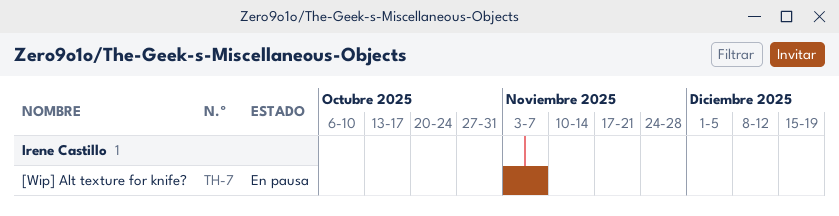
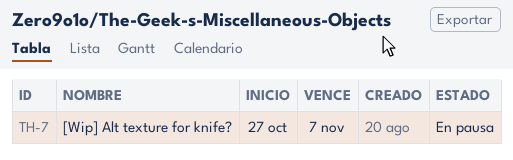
TH-7, start: Nov 3 -> Oct 27

